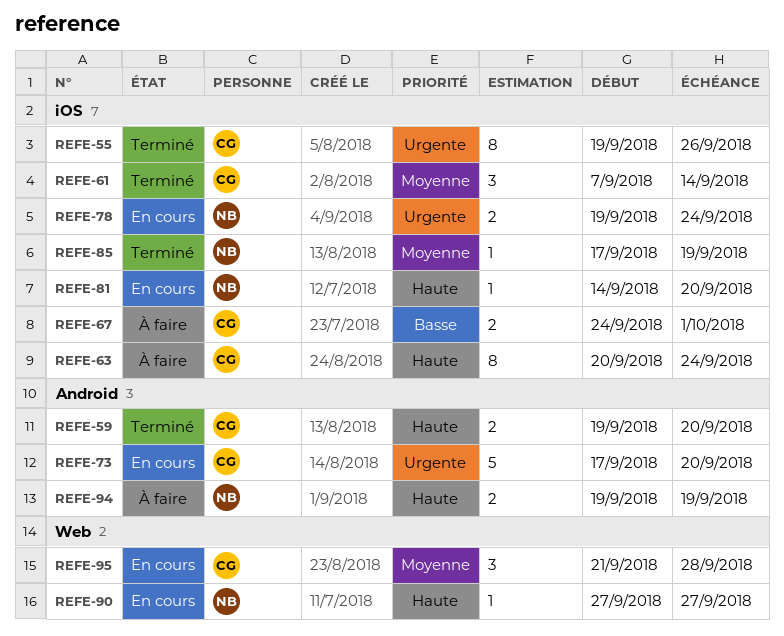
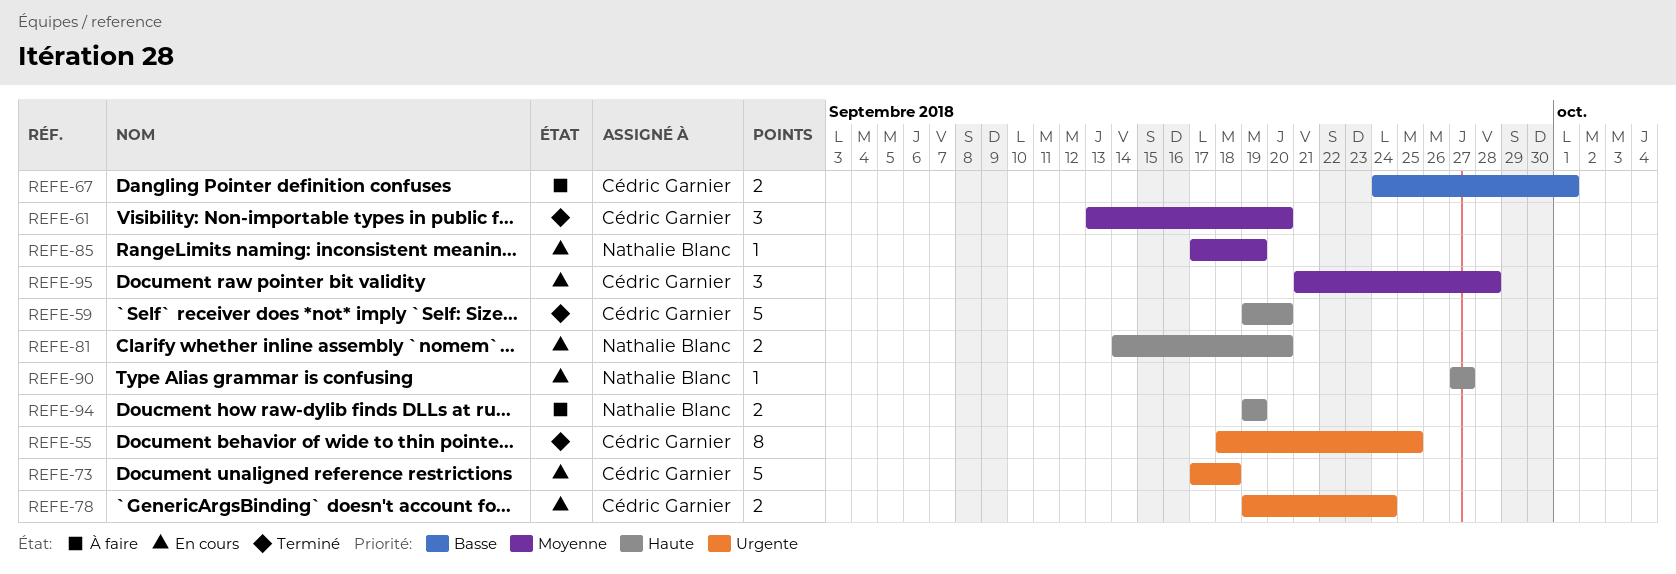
REFE-55, start: Sep 19 -> Sep 18
REFE-55, due: Sep 26 -> Sep 25
REFE-59, estimate: 2 -> 5
REFE-61, start: Sep 7 -> Sep 13
REFE-61, due: Sep 14 -> Sep 20
REFE-63: present -> none
REFE-73, due: Sep 20 -> Sep 18
REFE-78, owner: Nathalie Blanc -> Cédric Garnier
REFE-81, estimate: 1 -> 2
REFE-85, status: Terminé -> En cours

